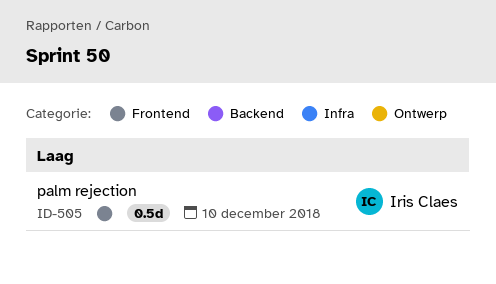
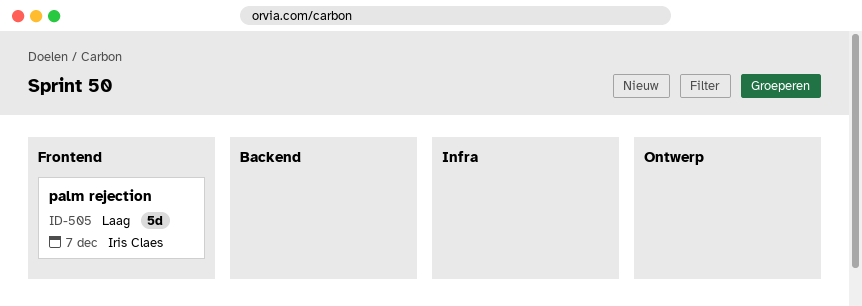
ID-505, estimate: 0.5d -> 5d
ID-505, due: Dec 10 -> Dec 7

